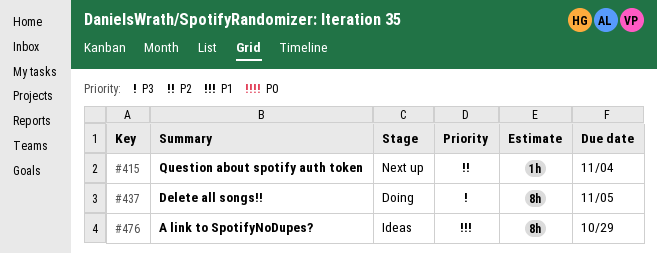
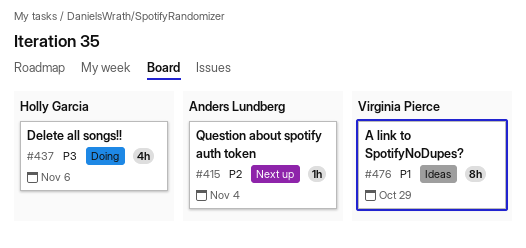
#437, estimate: 8h -> 4h
#437, due: Nov 5 -> Nov 6

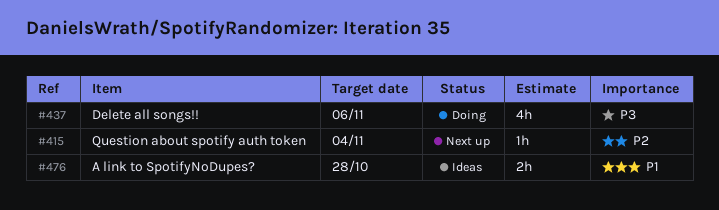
#476, estimate: 8h -> 2h
#476, due: Oct 29 -> Oct 28

